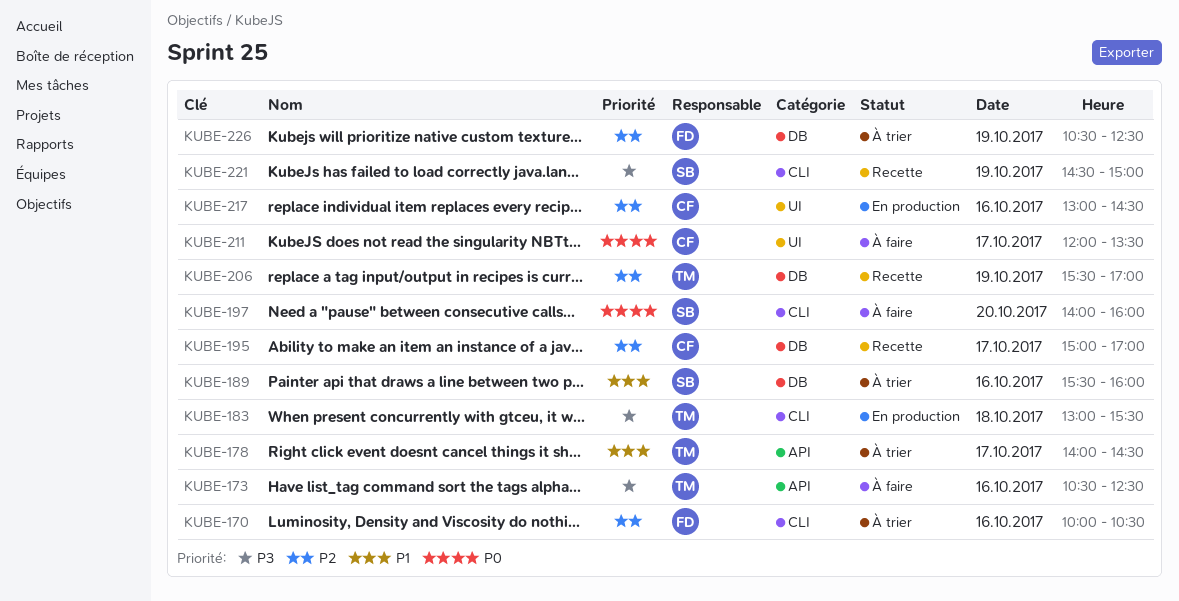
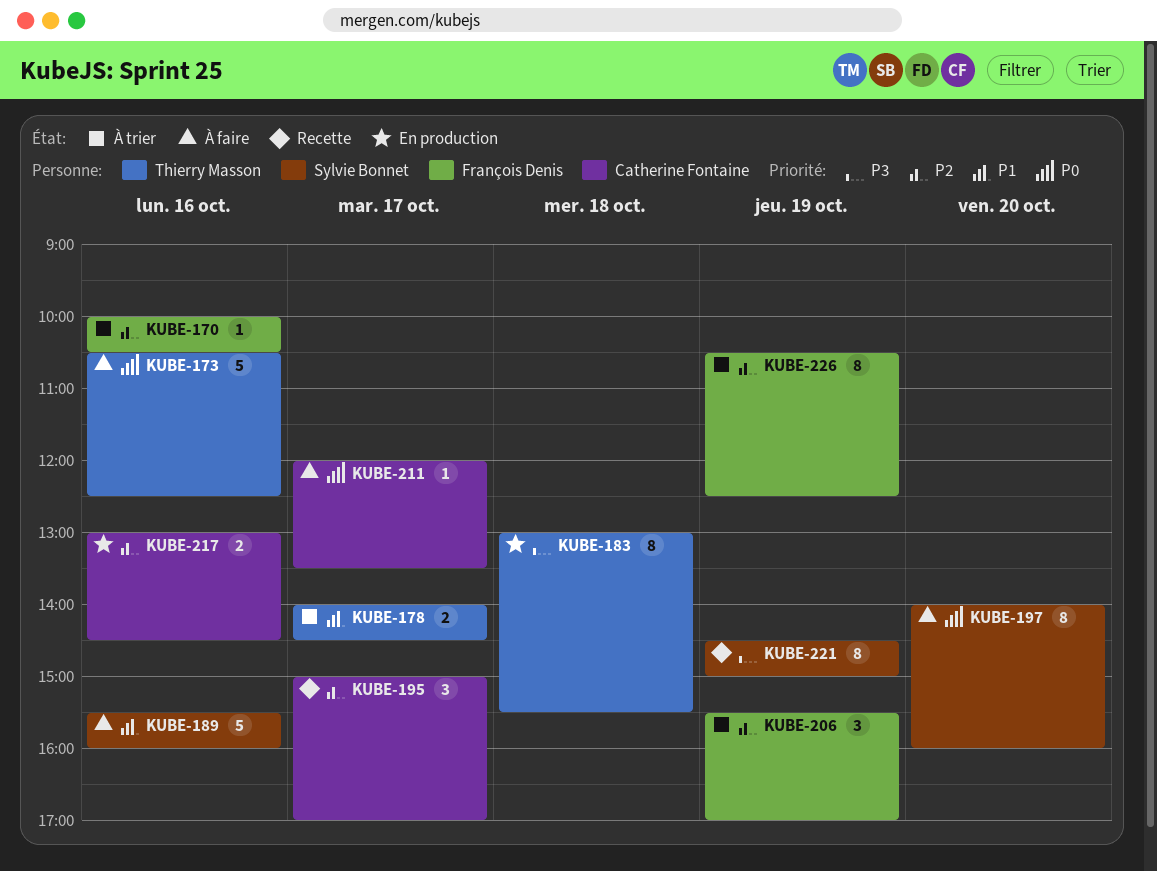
KUBE-173, priority: P3 -> P0
KUBE-189, status: À trier -> À faire
KUBE-206, status: Recette -> À trier
KUBE-206, owner: Thierry Masson -> François Denis

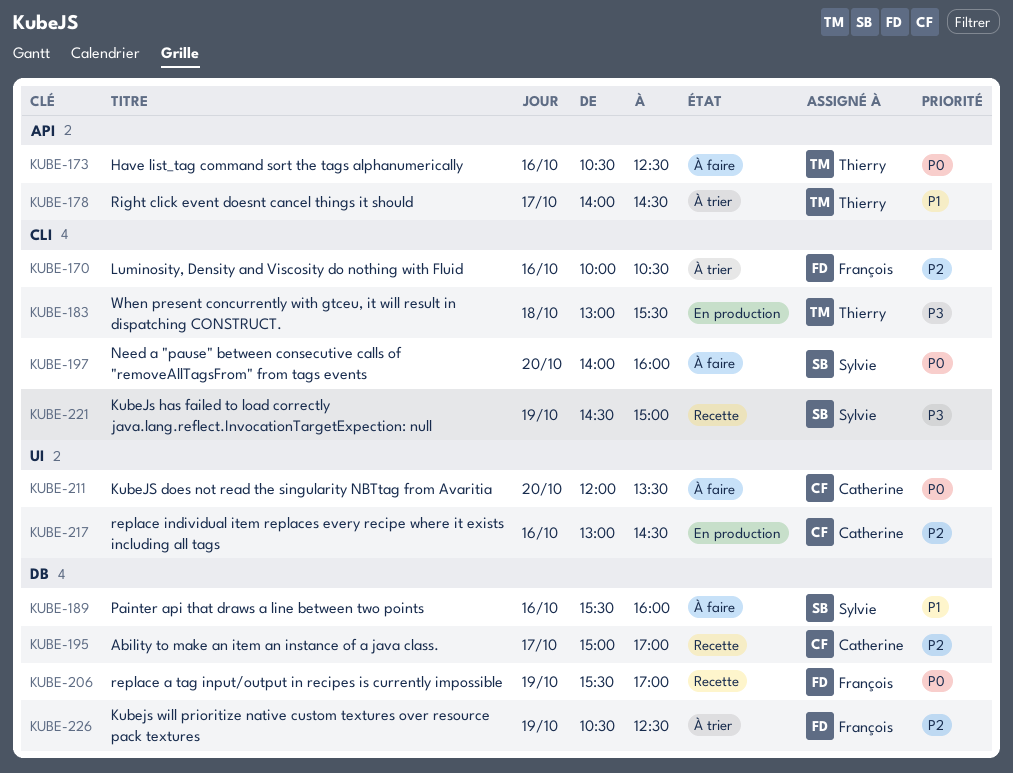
KUBE-206, status: À trier -> Recette
KUBE-206, priority: P2 -> P0
KUBE-211, day: Oct 17 -> Oct 20

